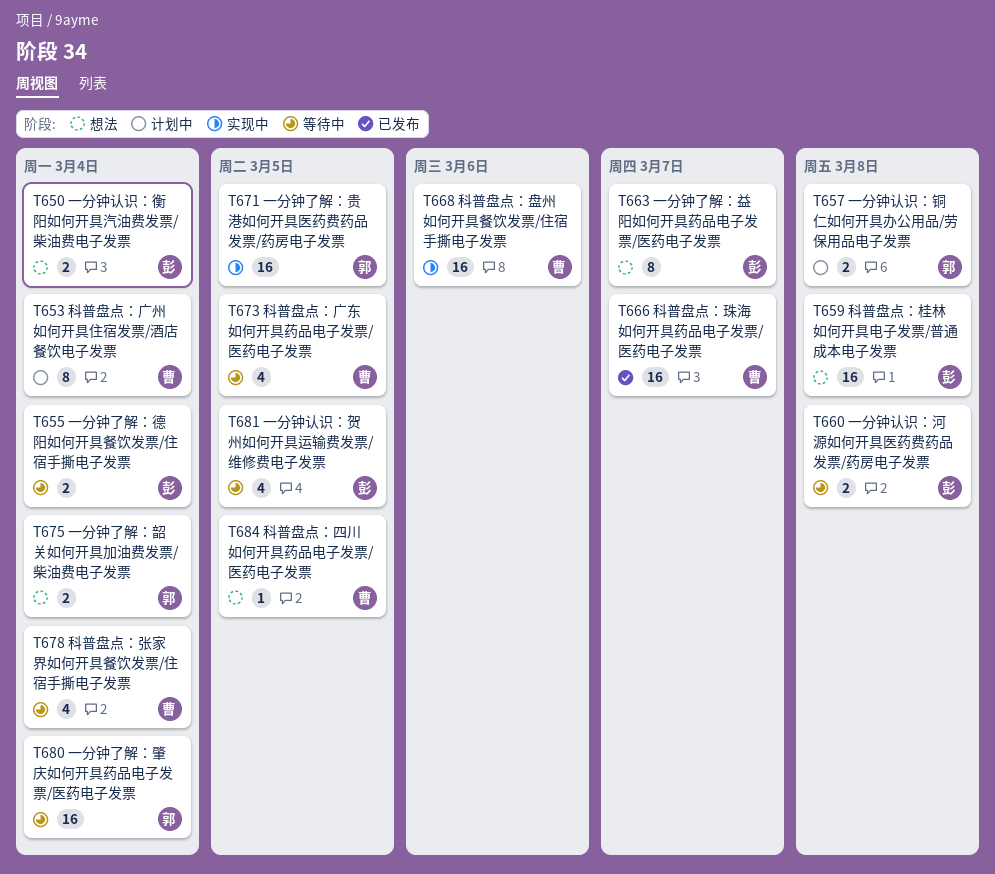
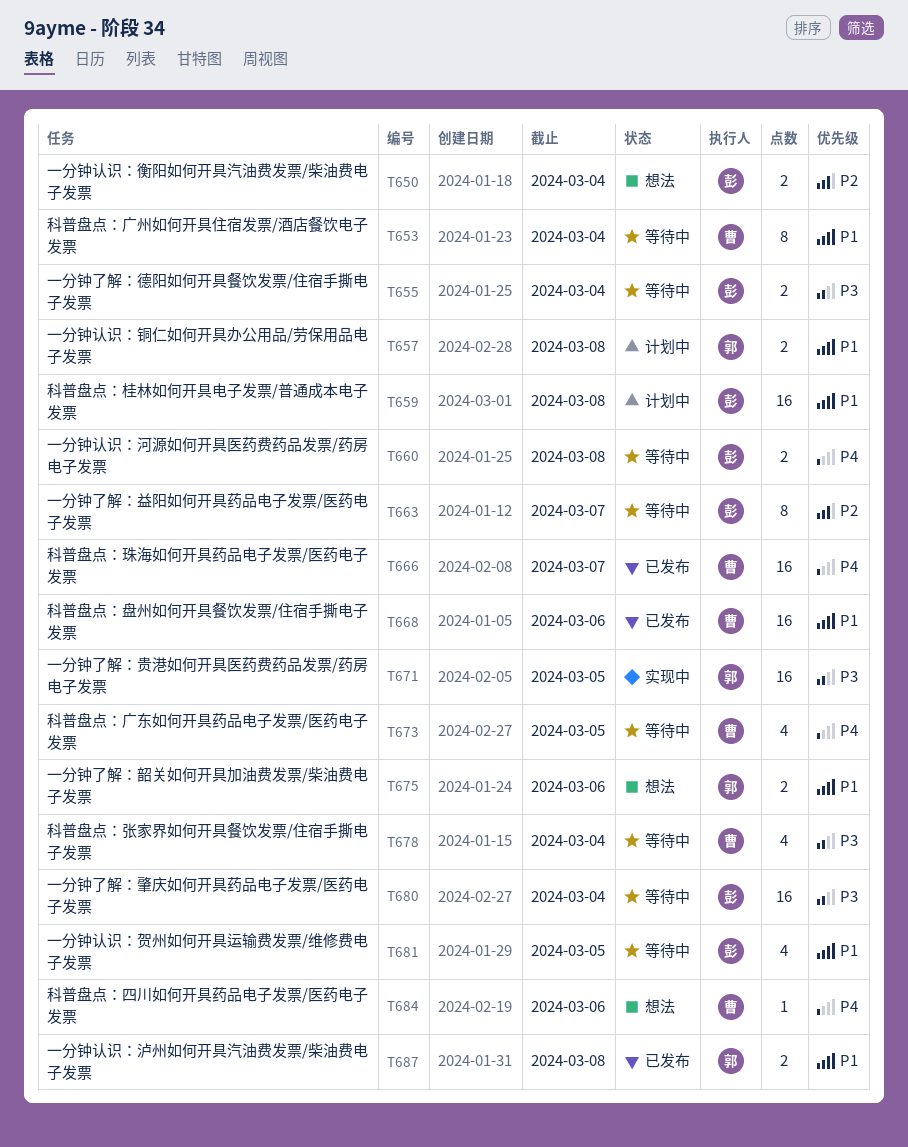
T653, status: 计划中 -> 等待中
T659, status: 想法 -> 计划中
T663, status: 想法 -> 等待中
T668, status: 实现中 -> 已发布
T675, due: Mar 4 -> Mar 6
T680, owner: 郭 -> 彭
T684, due: Mar 5 -> Mar 6
T687: none -> present

